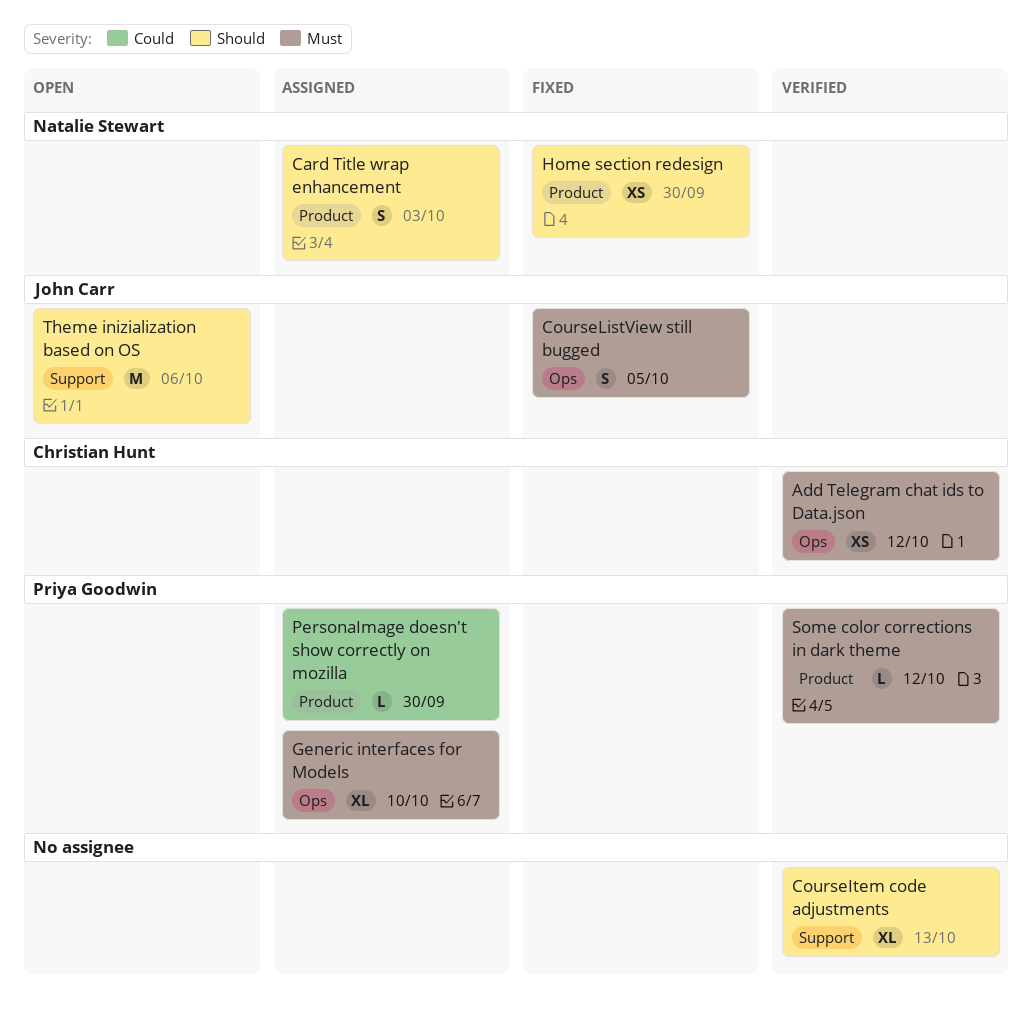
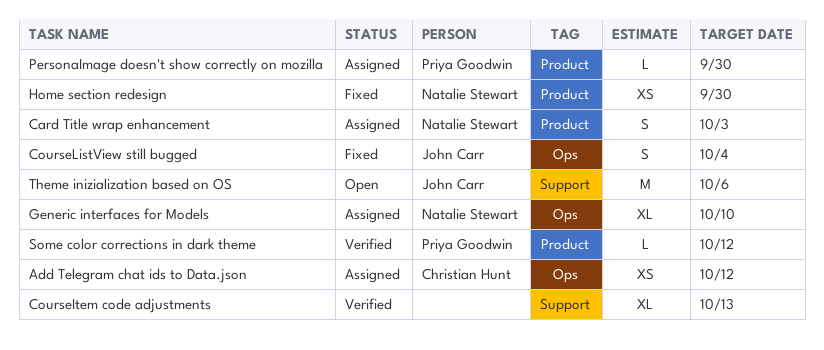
Add Telegram chat ids to Data.json, status: Verified -> Assigned
CourseListView still bugged, due: Oct 5 -> Oct 4
Generic interfaces for Models, owner: Priya Goodwin -> Natalie Stewart

